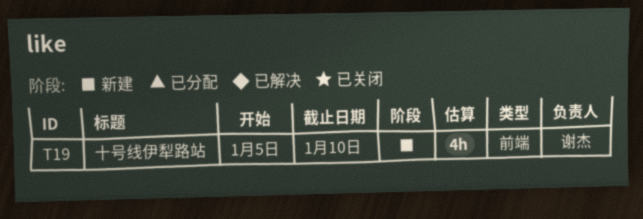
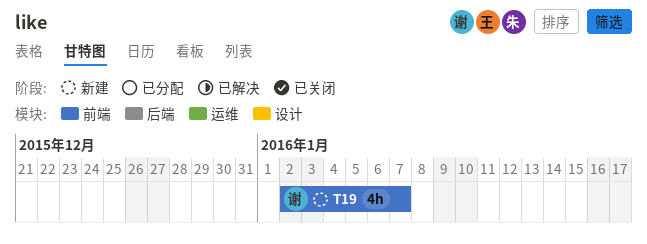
T19, start: Jan 5 -> Jan 2
T19, due: Jan 10 -> Jan 7

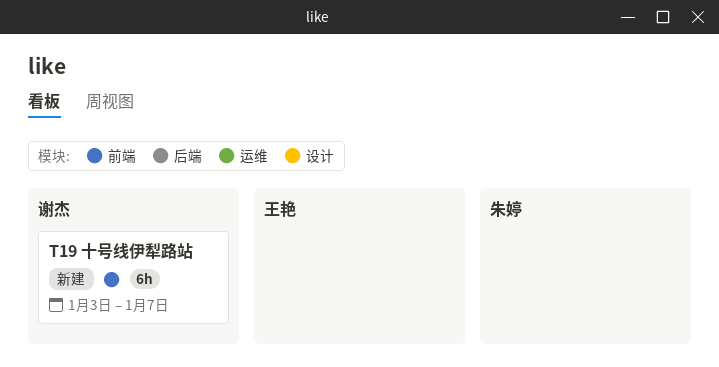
T19, estimate: 4h -> 6h
T19, start: Jan 2 -> Jan 3

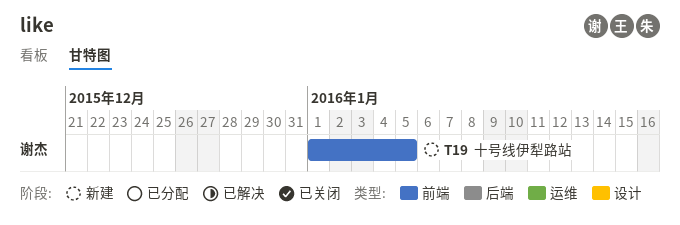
T19, start: Jan 3 -> Jan 1
T19, due: Jan 7 -> Jan 5

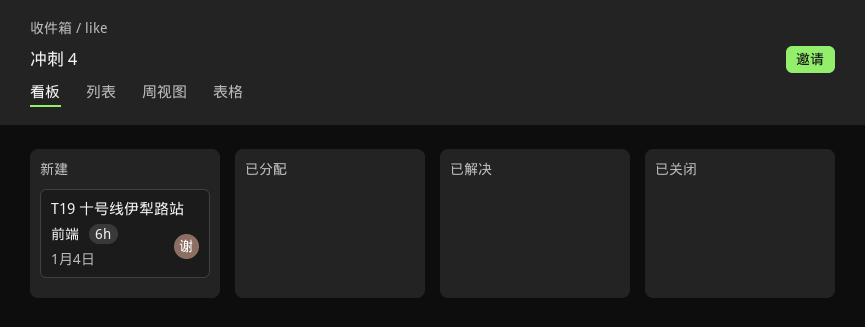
T19, due: Jan 5 -> Jan 4

